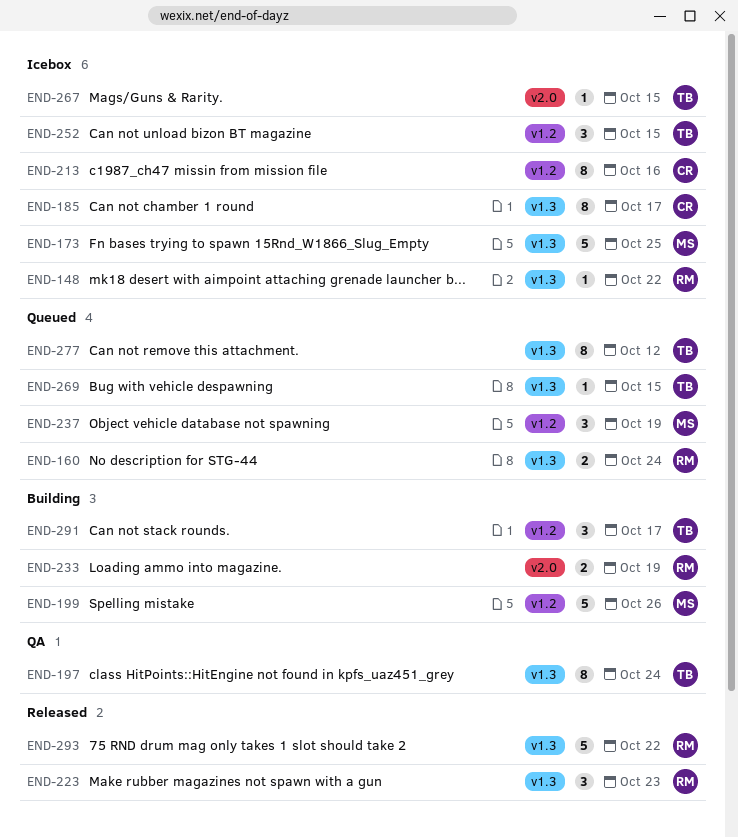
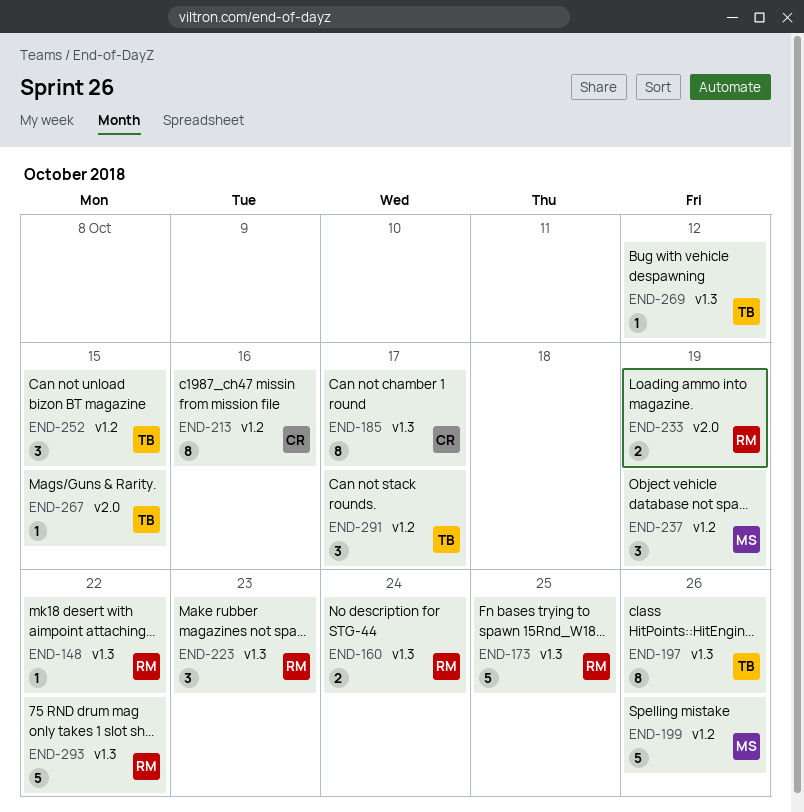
END-173, owner: MS -> RM
END-197, due: Oct 24 -> Oct 26
END-269, due: Oct 15 -> Oct 12
END-277: present -> none

